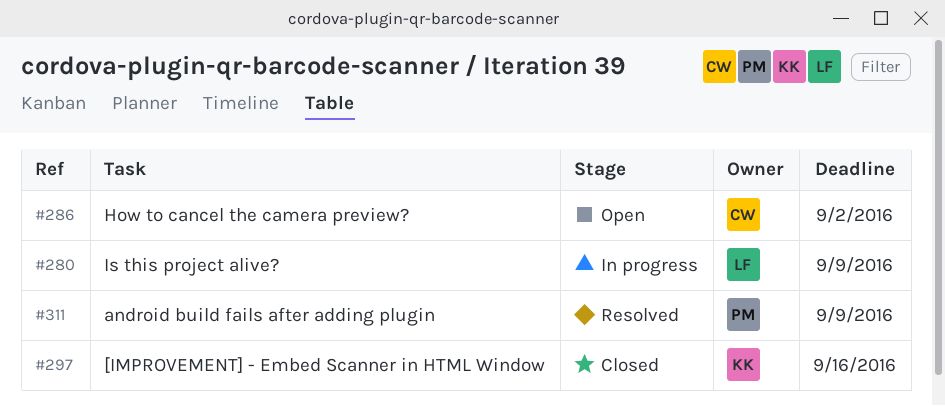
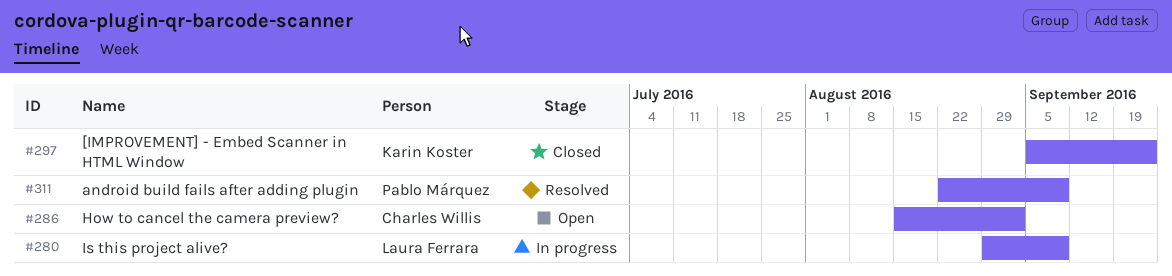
#297, due: Sep 16 -> Sep 23

